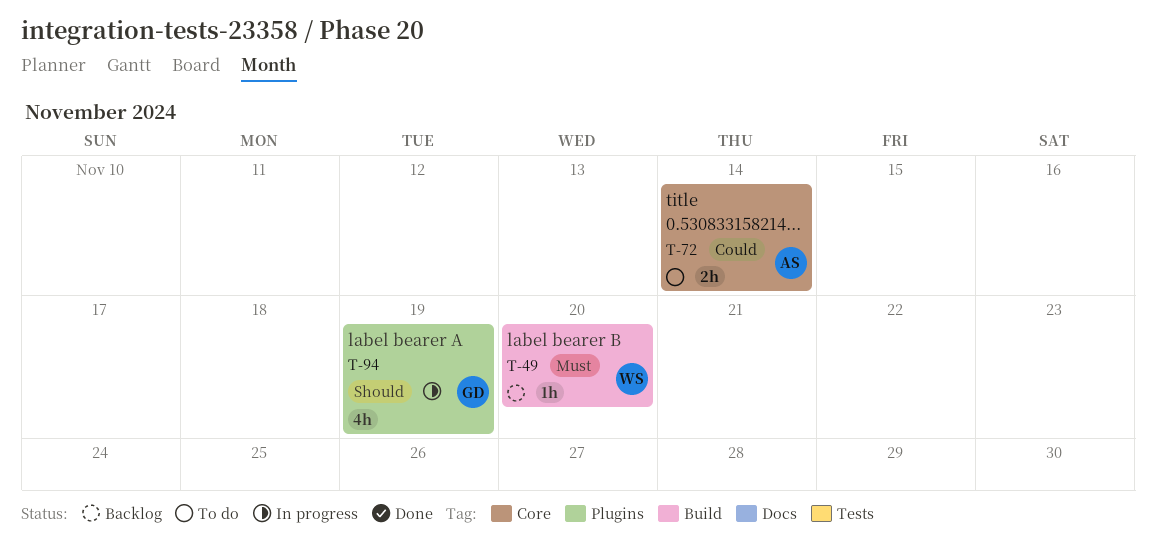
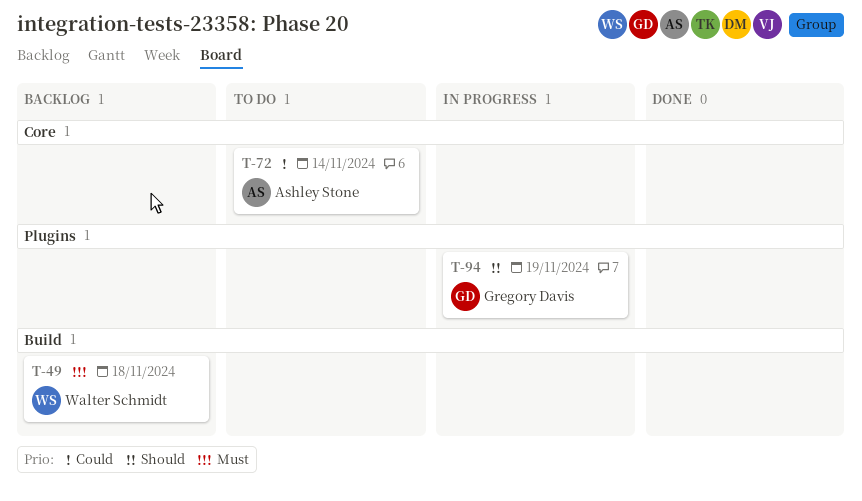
T-49, due: Nov 20 -> Nov 18

